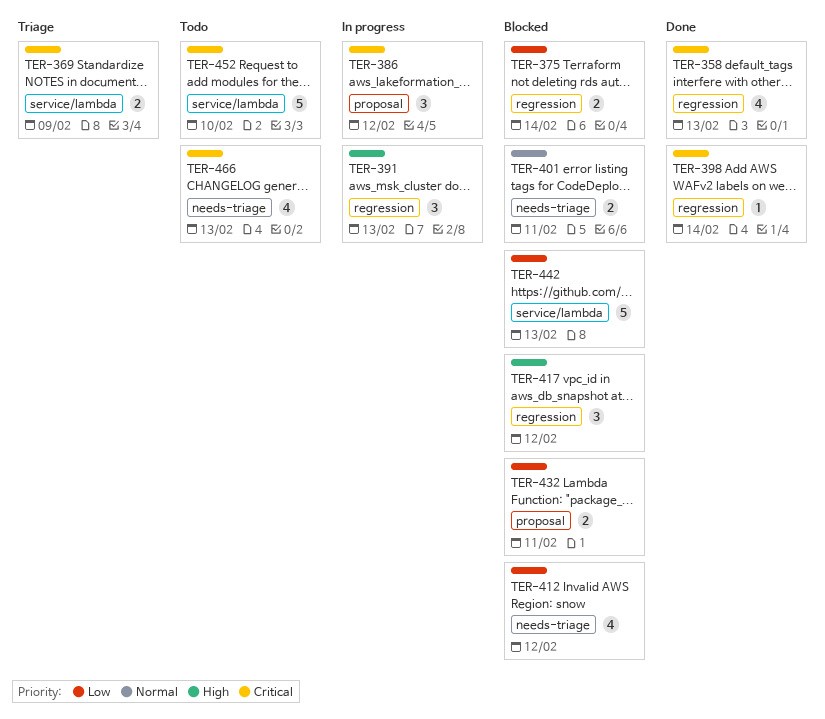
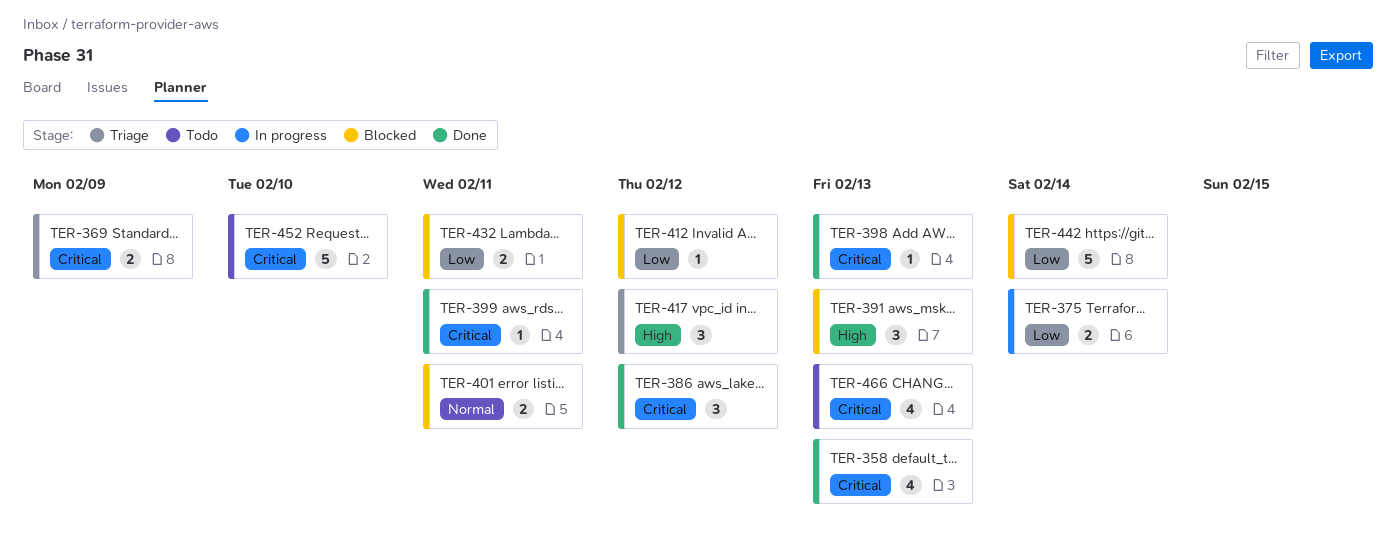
TER-375, status: Blocked -> In progress
TER-386, status: In progress -> Done
TER-391, status: In progress -> Blocked
TER-398, due: Feb 14 -> Feb 13
TER-399: none -> present
TER-412, estimate: 4 -> 1
TER-417, status: Blocked -> Triage
TER-442, due: Feb 13 -> Feb 14

